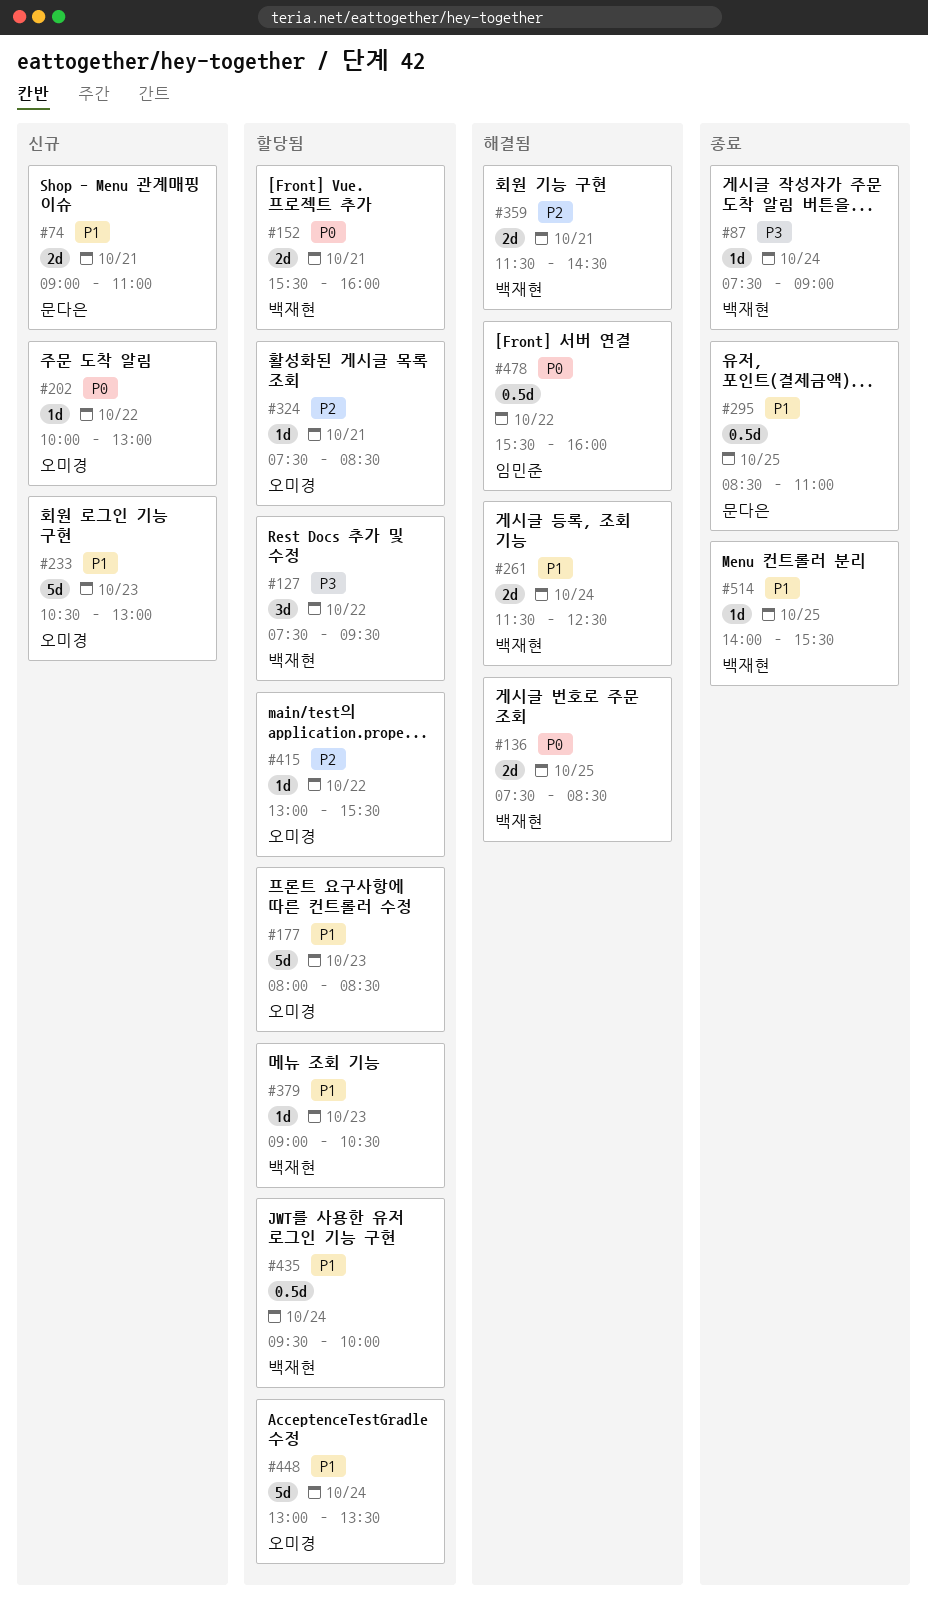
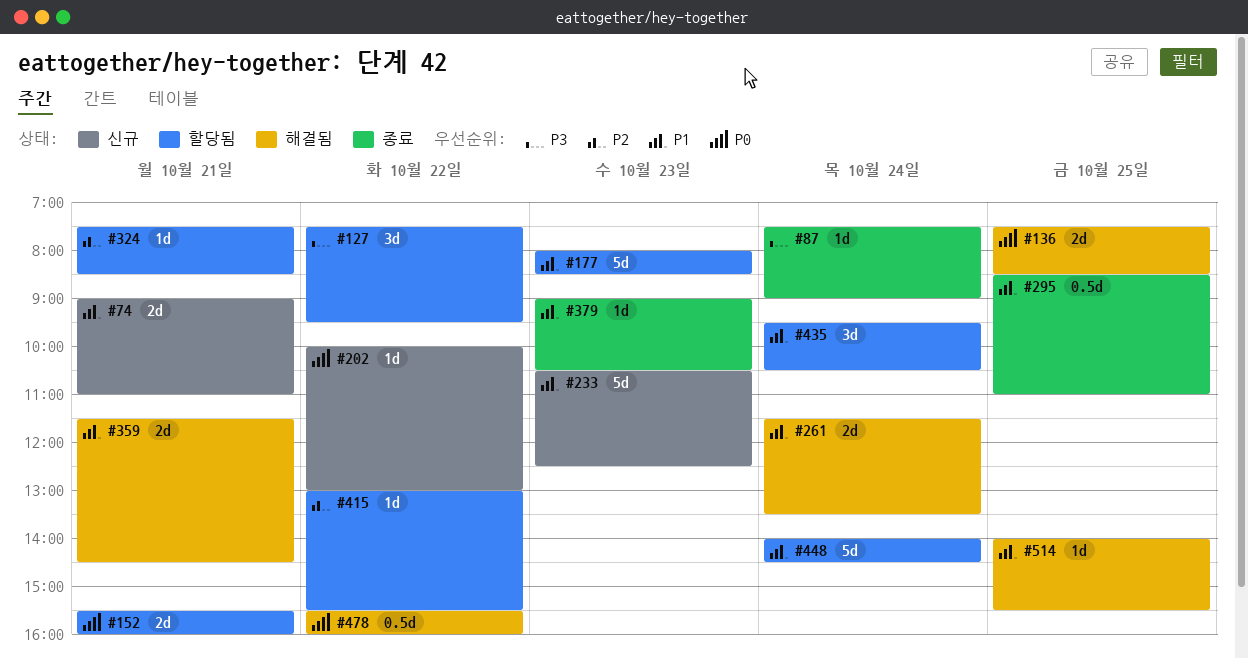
#233, ends: 13:00 -> 12:30
#261, ends: 12:30 -> 13:30
#359, priority: P2 -> P1
#379, status: 할당됨 -> 종료
#435, estimate: 0.5d -> 3d
#435, ends: 10:00 -> 10:30
#448, begins: 13:00 -> 14:00
#448, ends: 13:30 -> 14:30
#514, status: 종료 -> 해결됨

